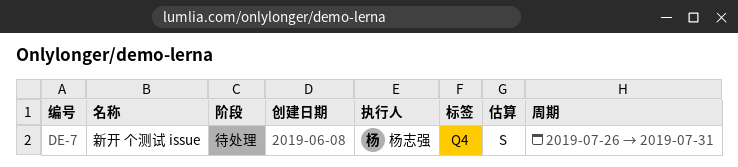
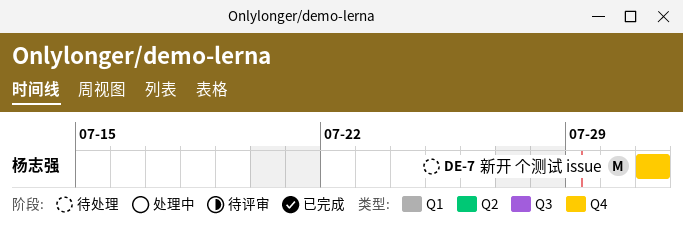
DE-7, estimate: S -> M
DE-7, start: Jul 26 -> Jul 31

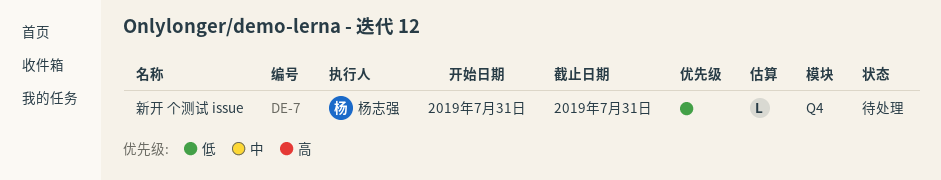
DE-7, estimate: M -> L

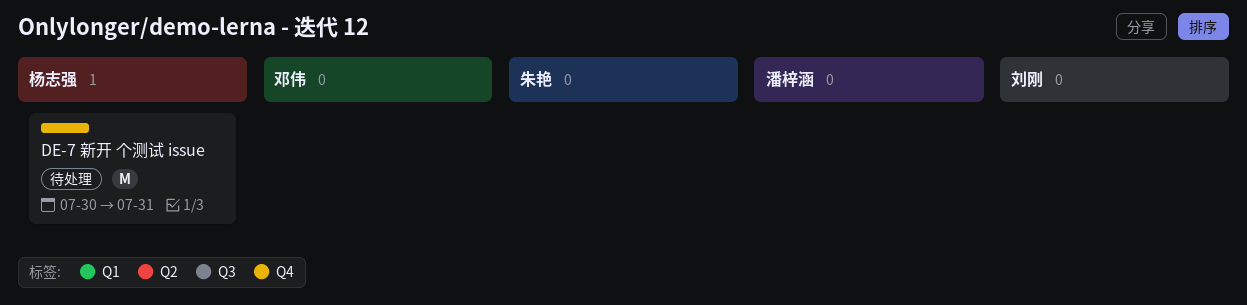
DE-7, estimate: L -> M
DE-7, start: Jul 31 -> Jul 30

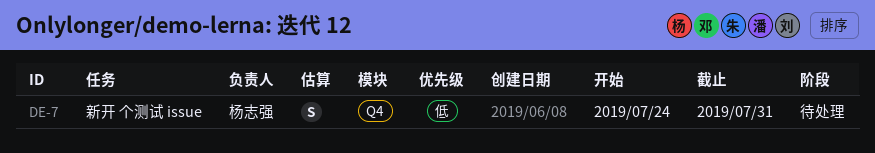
DE-7, estimate: M -> S
DE-7, start: Jul 30 -> Jul 24

